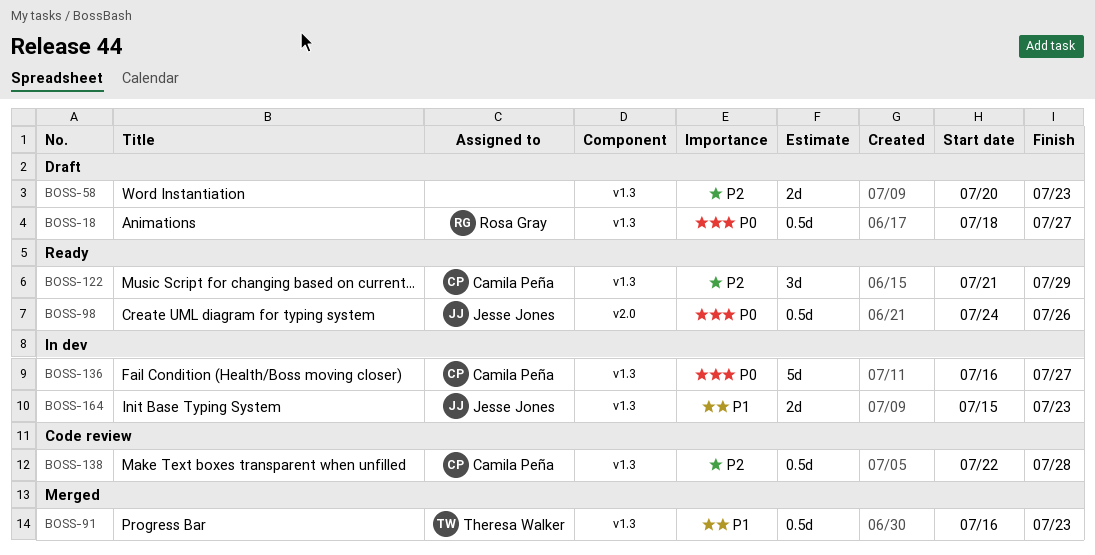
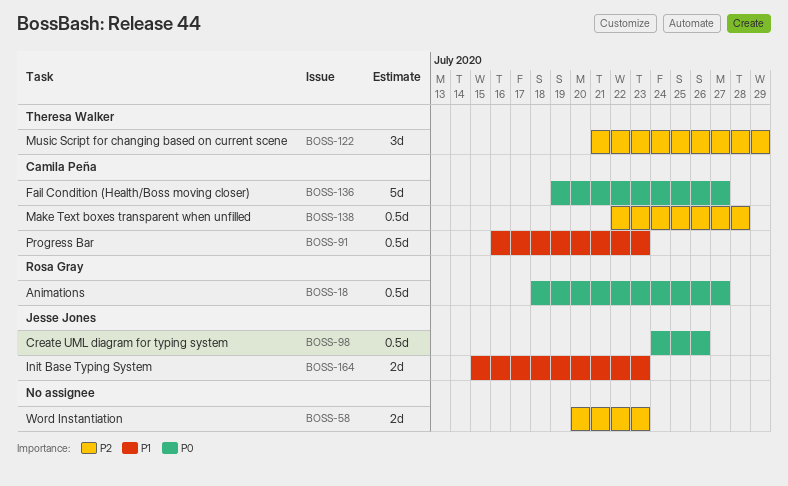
BOSS-91, owner: Theresa Walker -> Camila Peña
BOSS-122, owner: Camila Peña -> Theresa Walker
BOSS-136, start: Jul 16 -> Jul 19

